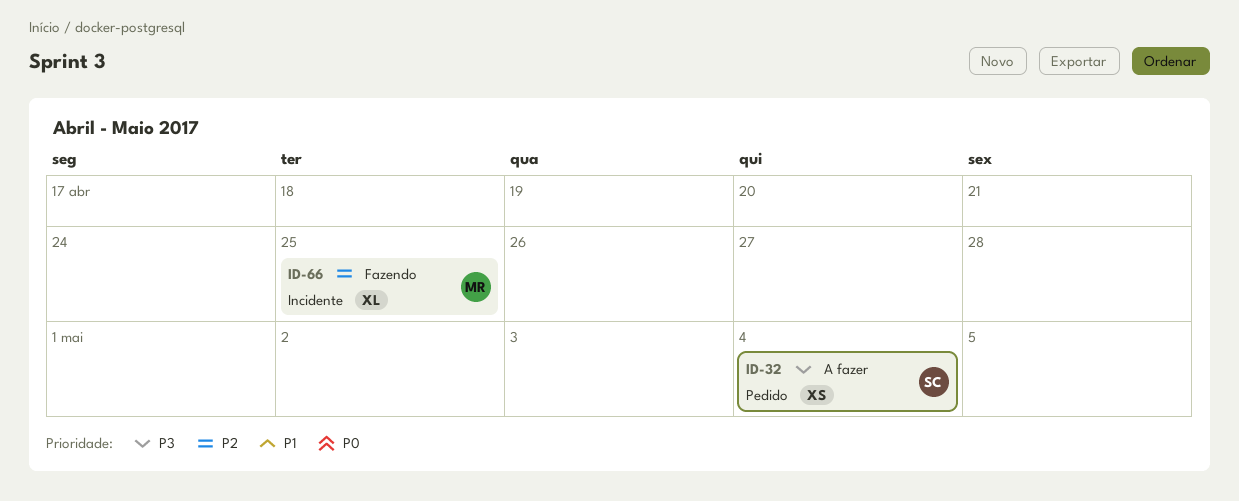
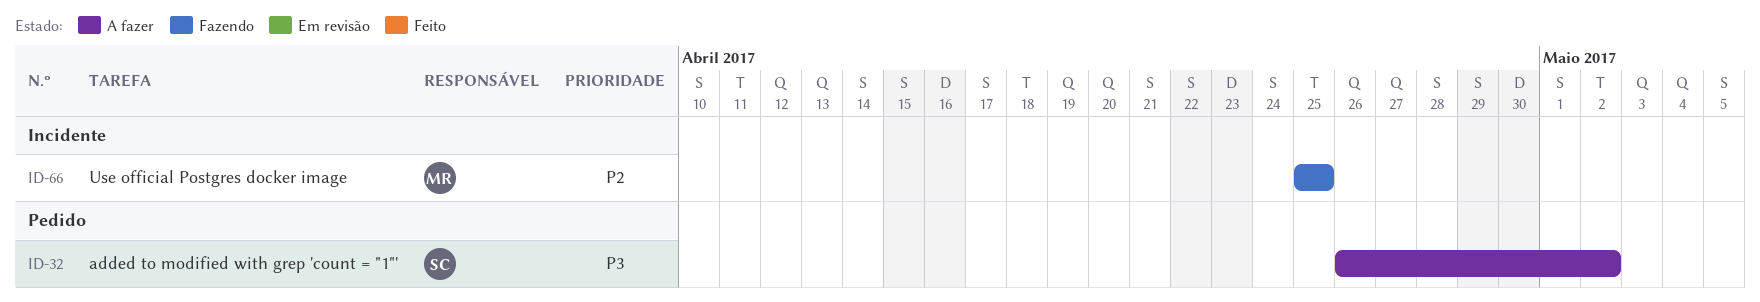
ID-32, due: May 4 -> May 2

